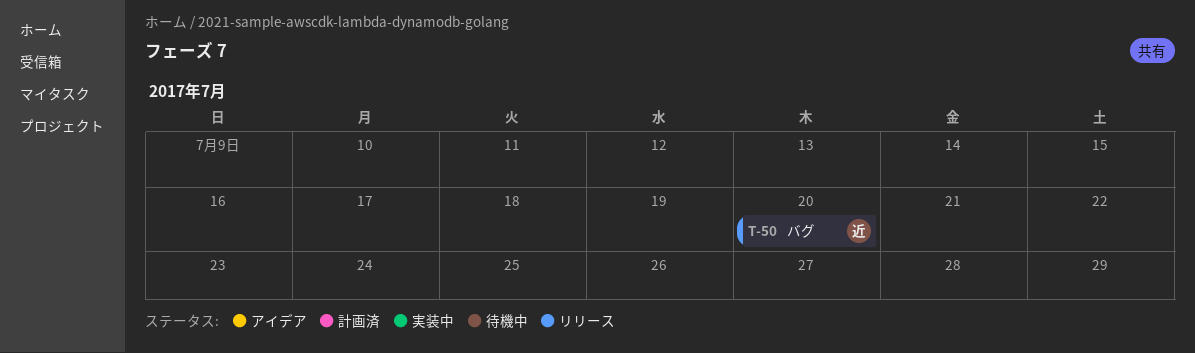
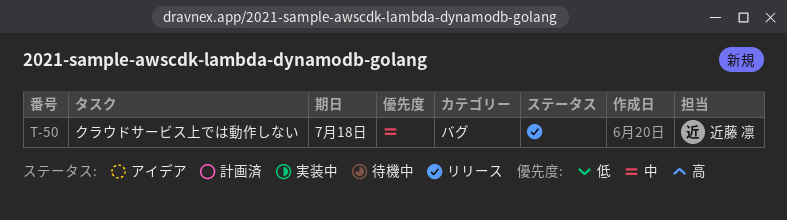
T-50, due: Jul 20 -> Jul 18

